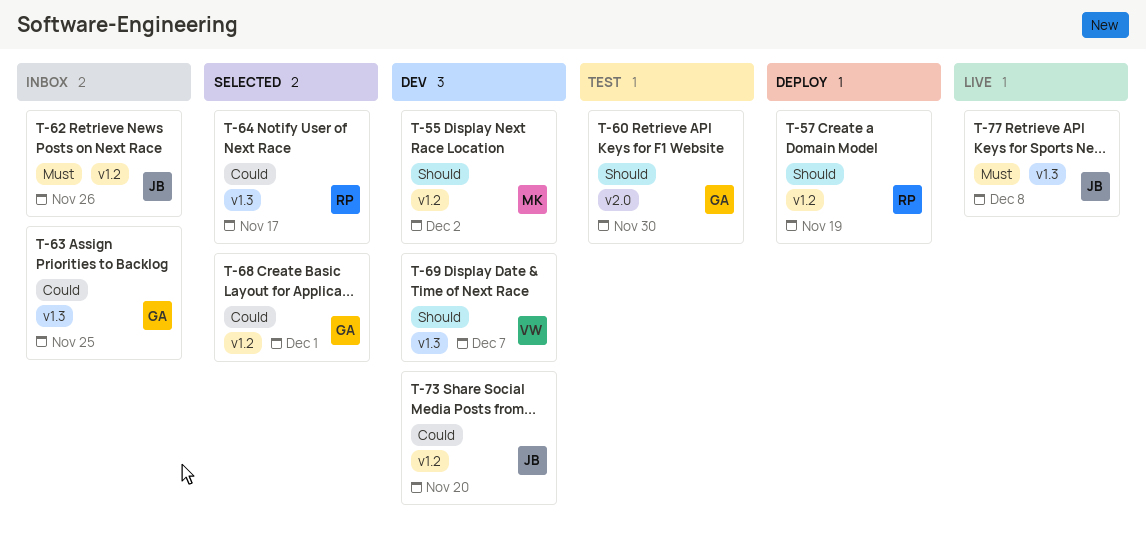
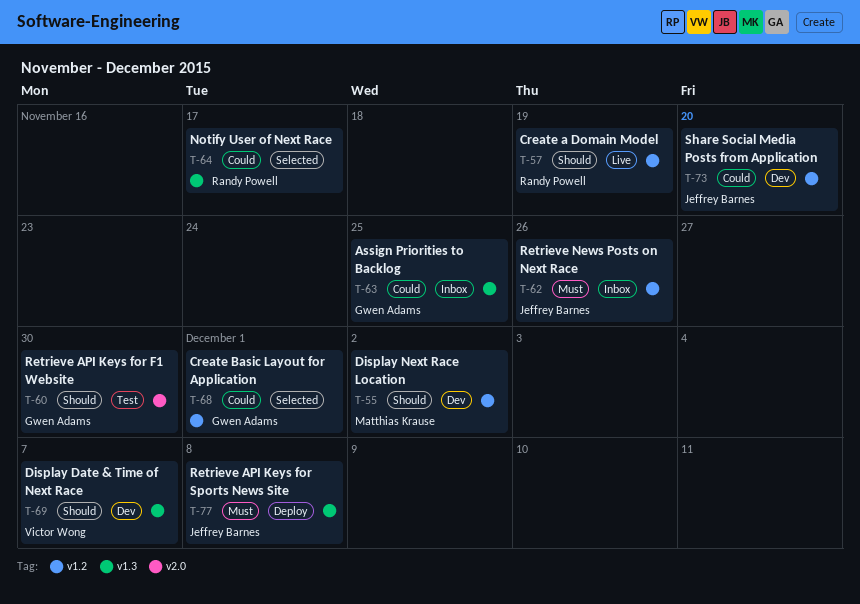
T-57, status: Deploy -> Live
T-77, status: Live -> Deploy

